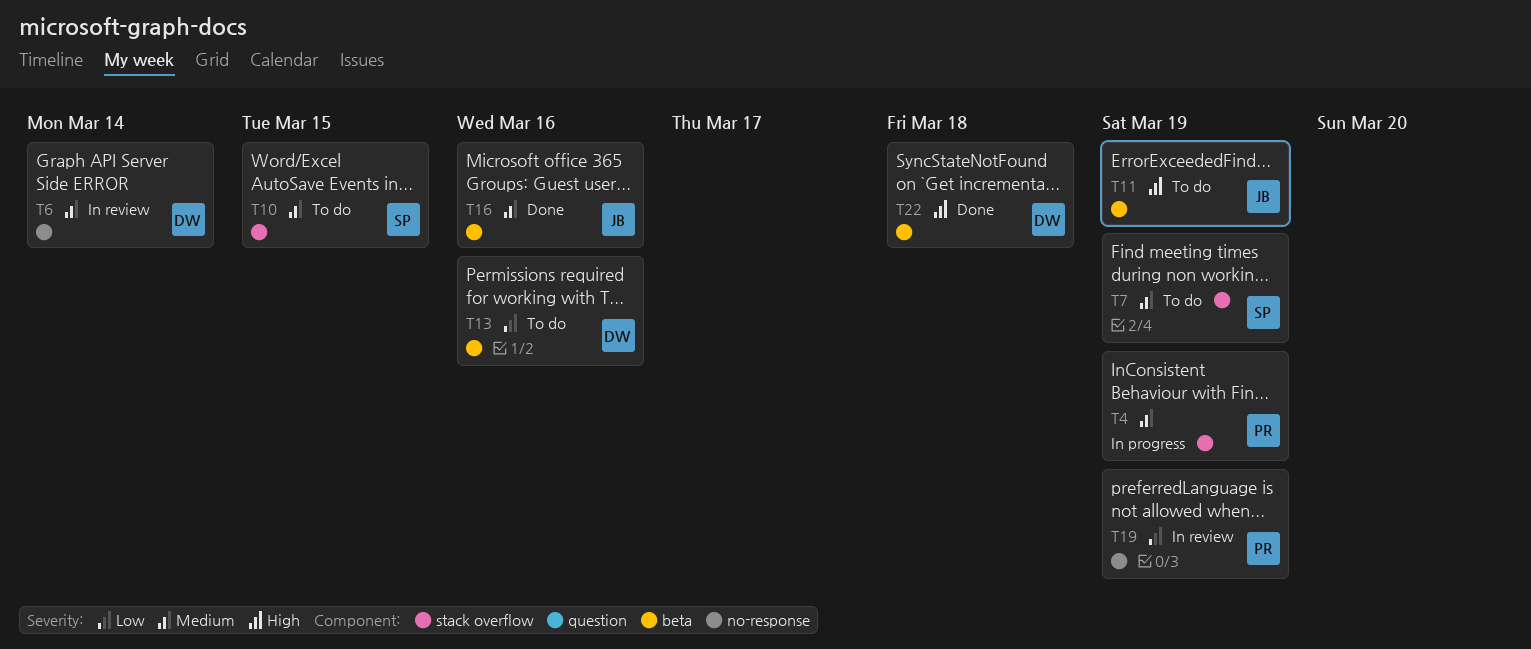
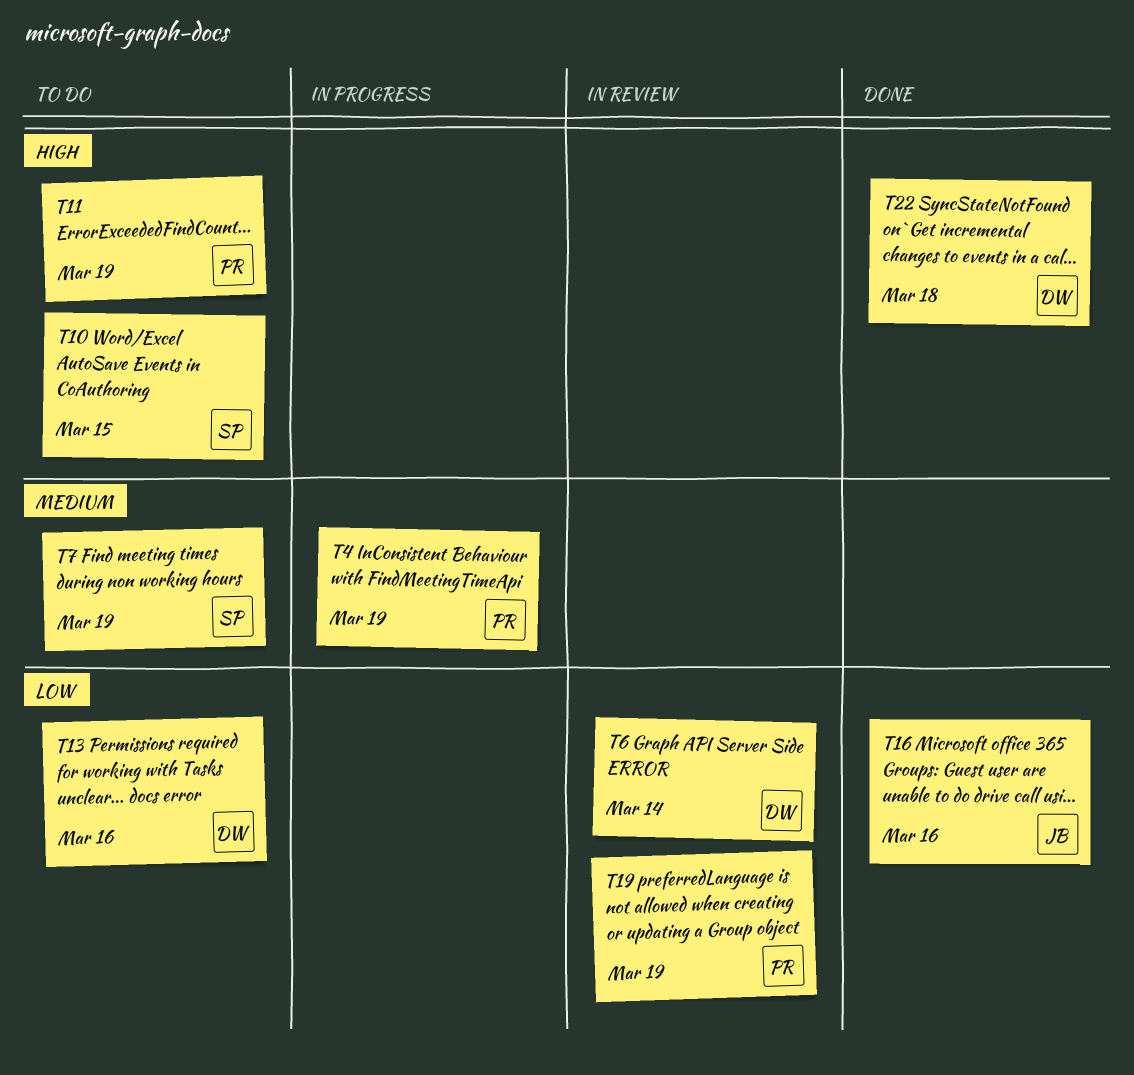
T6, priority: Medium -> Low
T10, priority: Medium -> High
T11, owner: JB -> PR
T16, priority: Medium -> Low

